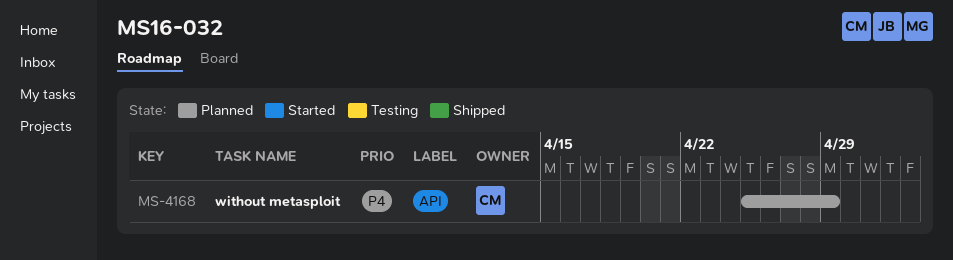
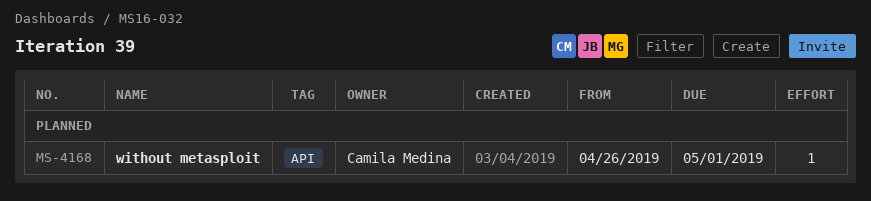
MS-4168, start: Apr 25 -> Apr 26
MS-4168, due: Apr 29 -> May 1

